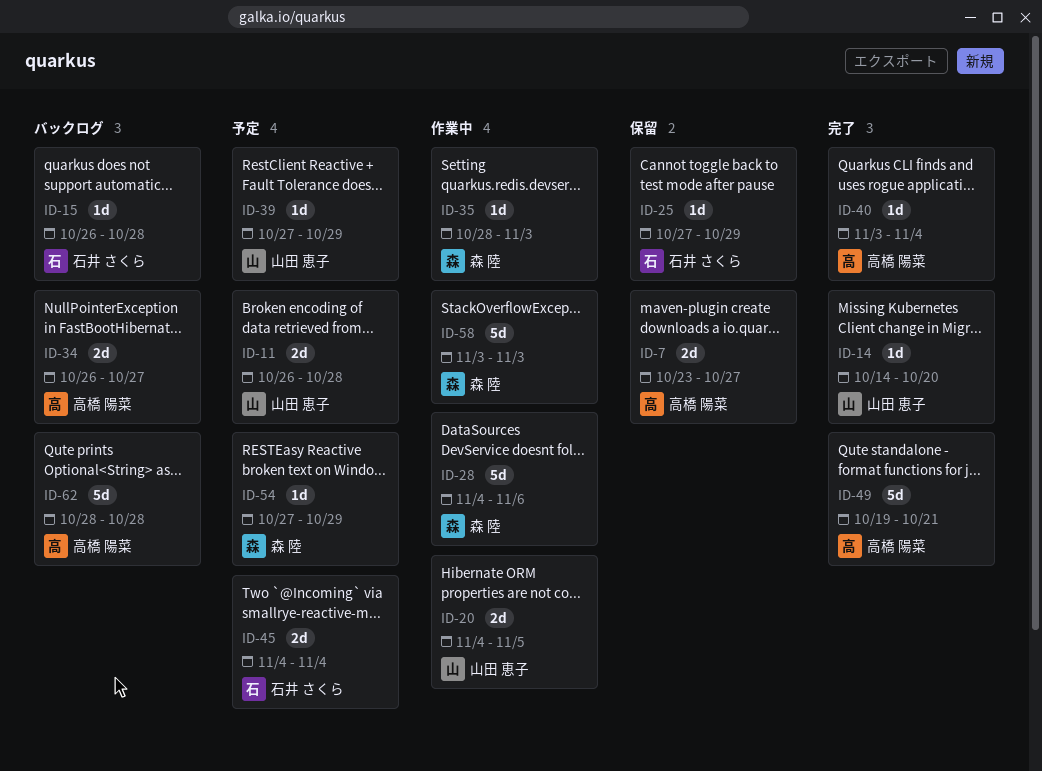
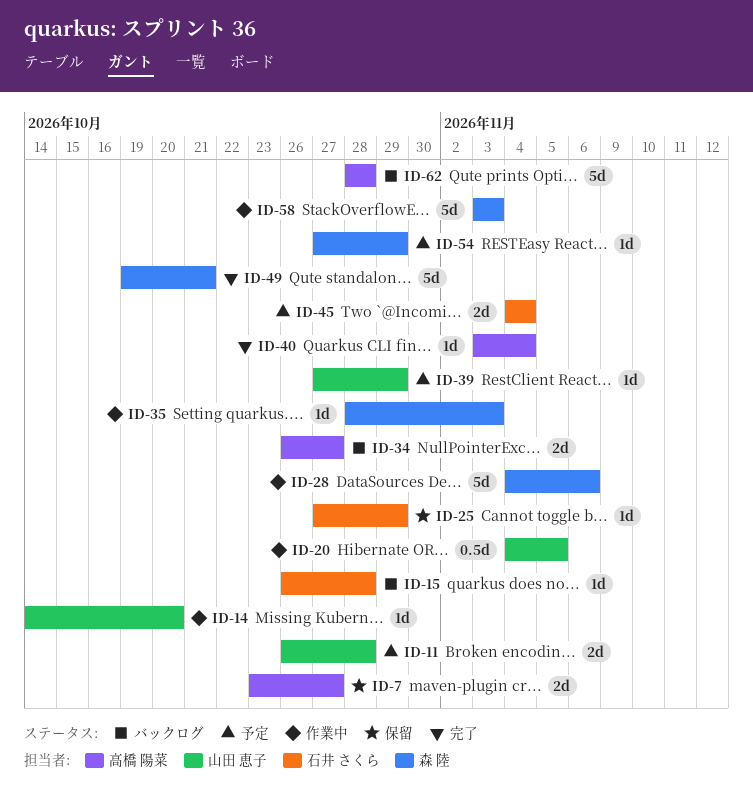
ID-14, status: 完了 -> 作業中
ID-20, estimate: 2d -> 0.5d
ID-49, owner: 高橋 陽菜 -> 森 陸

